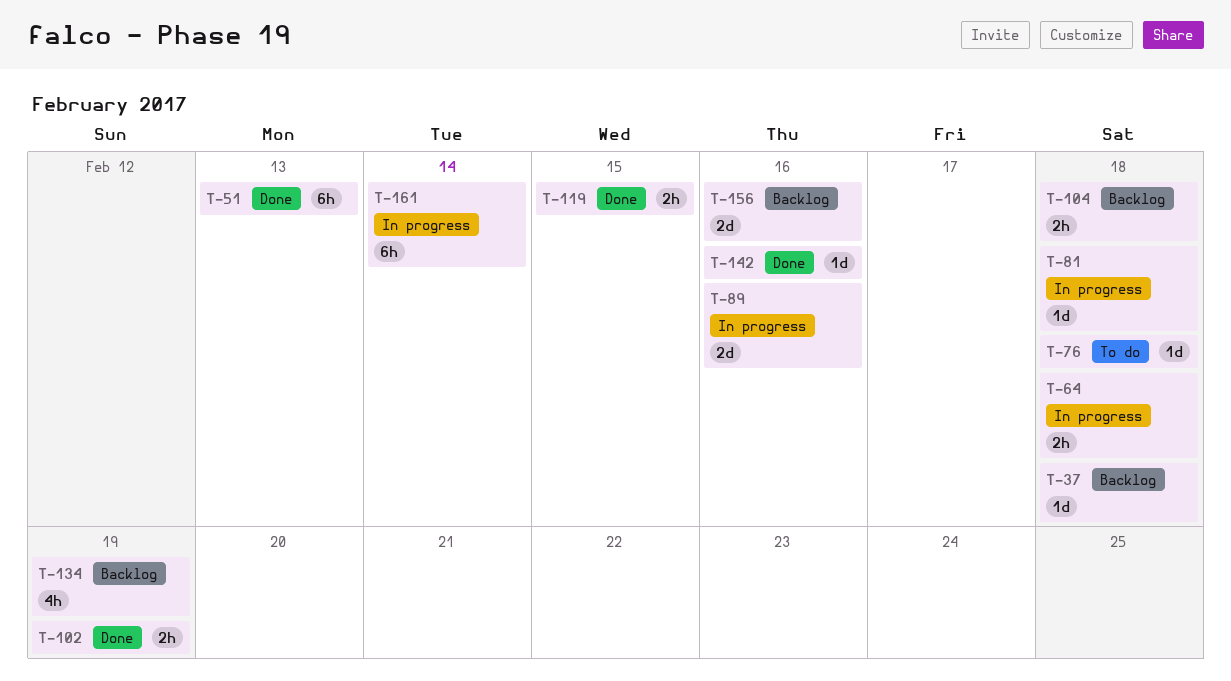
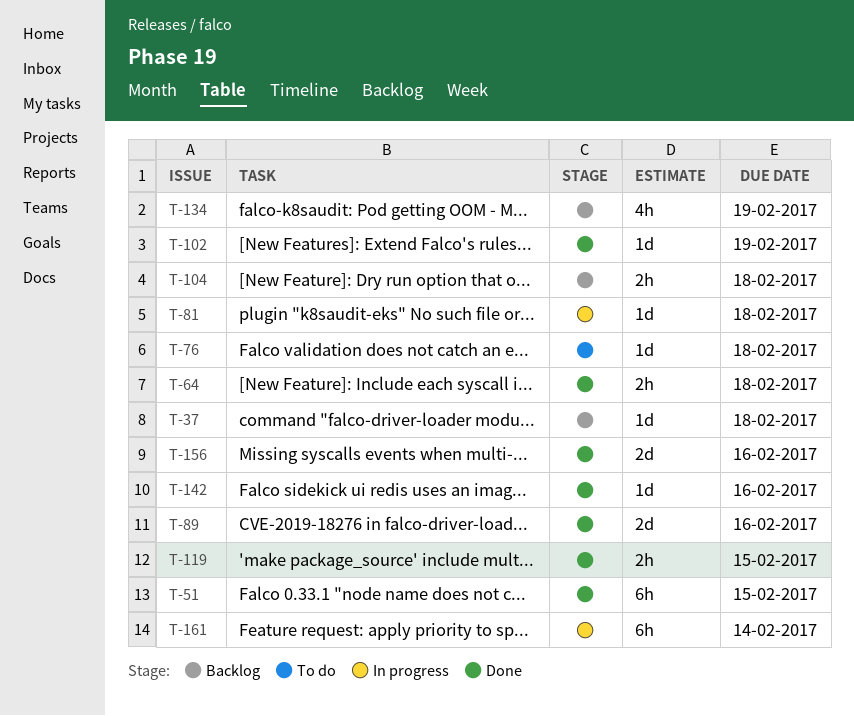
T-51, due: Feb 13 -> Feb 15
T-64, status: In progress -> Done
T-89, status: In progress -> Done
T-102, estimate: 2h -> 1d
T-156, status: Backlog -> Done

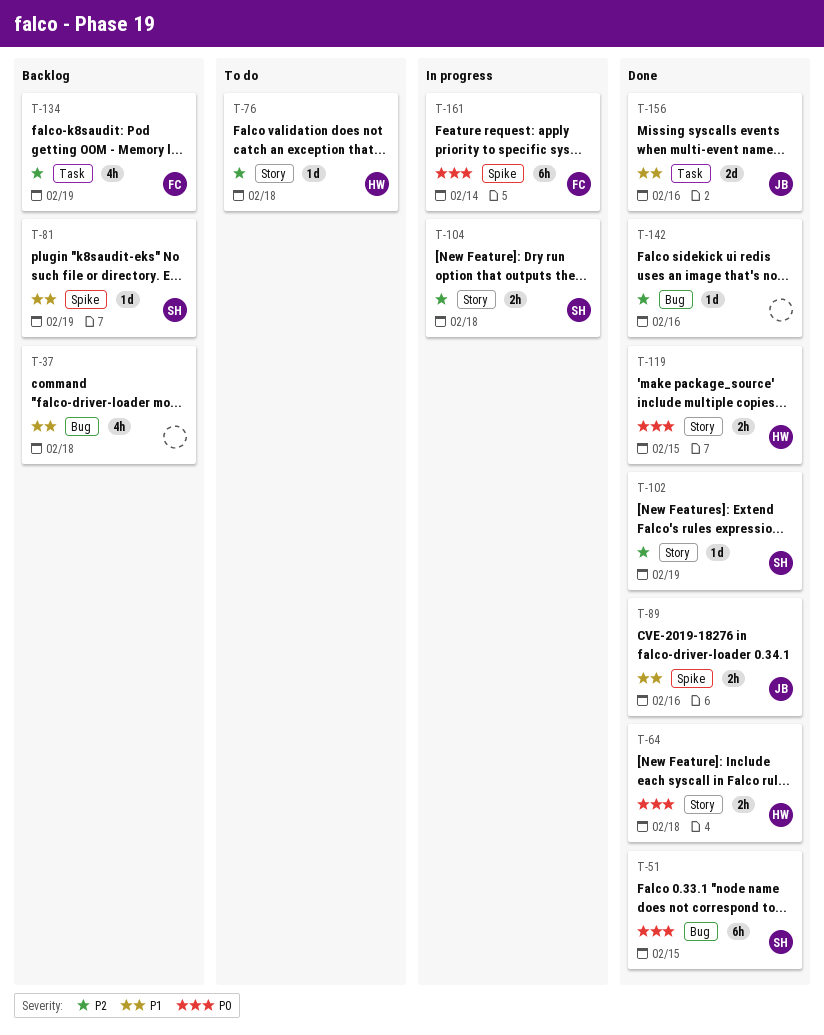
T-37, estimate: 1d -> 4h
T-81, status: In progress -> Backlog
T-81, due: Feb 18 -> Feb 19
T-89, estimate: 2d -> 2h
T-104, status: Backlog -> In progress

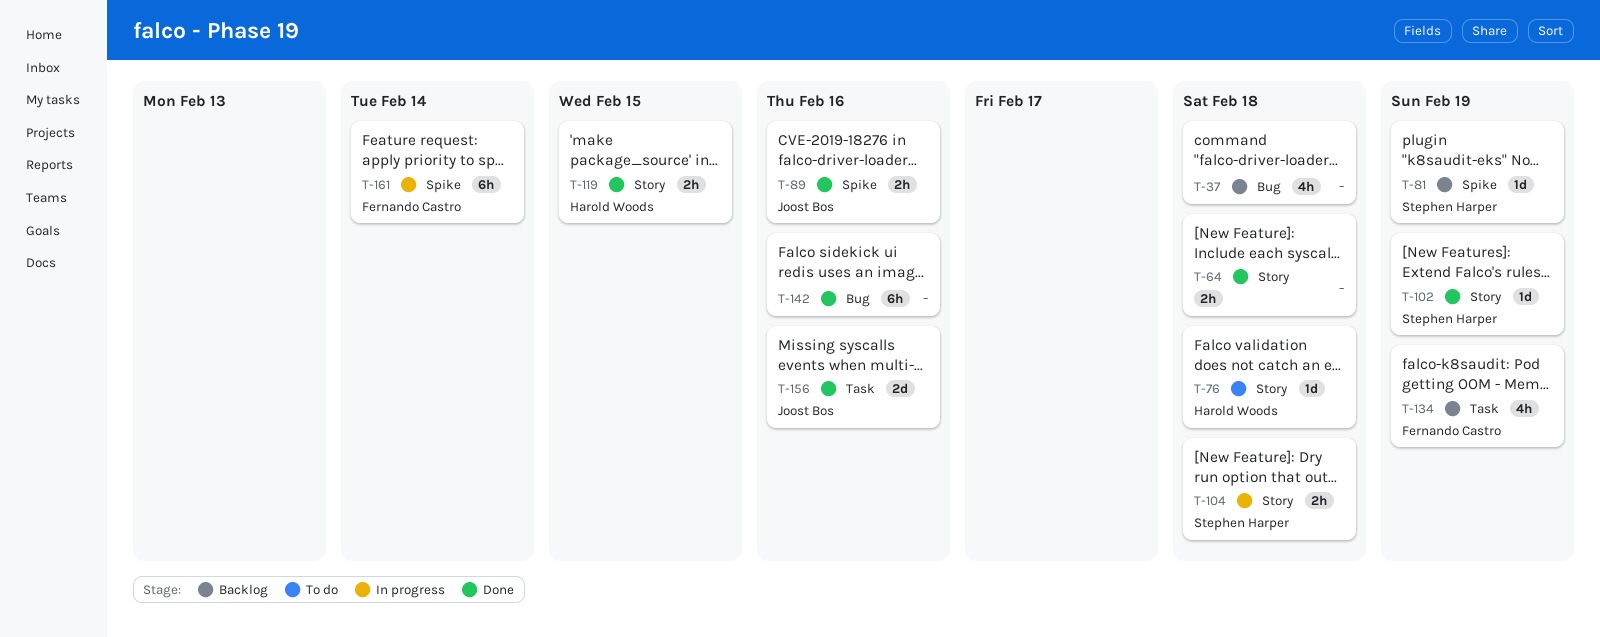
T-51: present -> none
T-64, owner: Harold Woods -> none
T-142, estimate: 1d -> 6h

